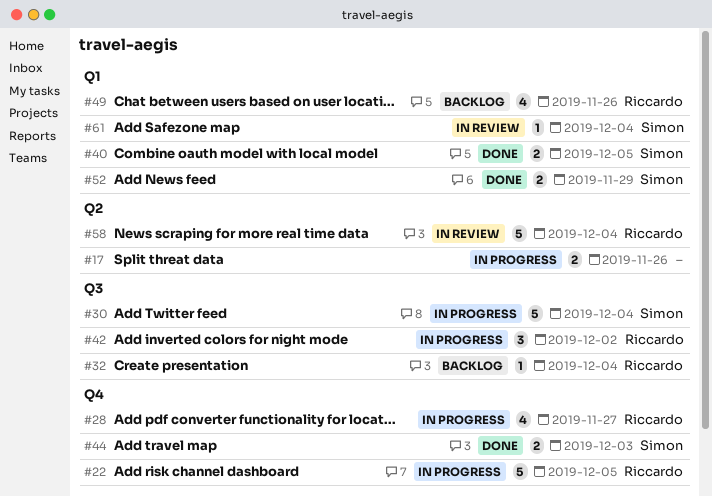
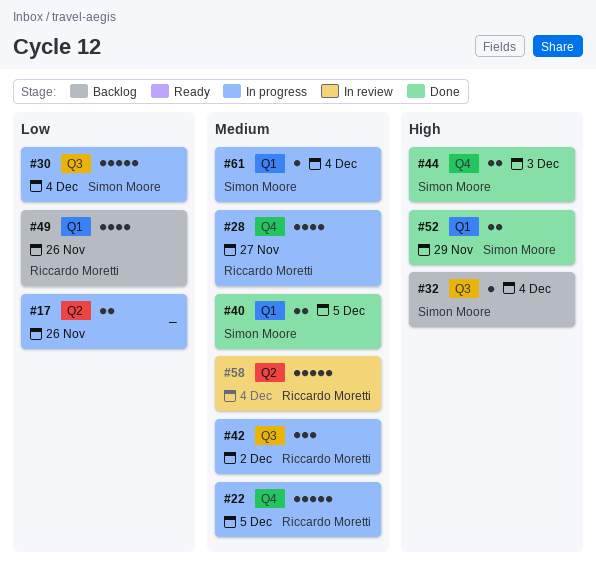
#32, owner: Riccardo Moretti -> Simon Moore
#61, status: In review -> In progress

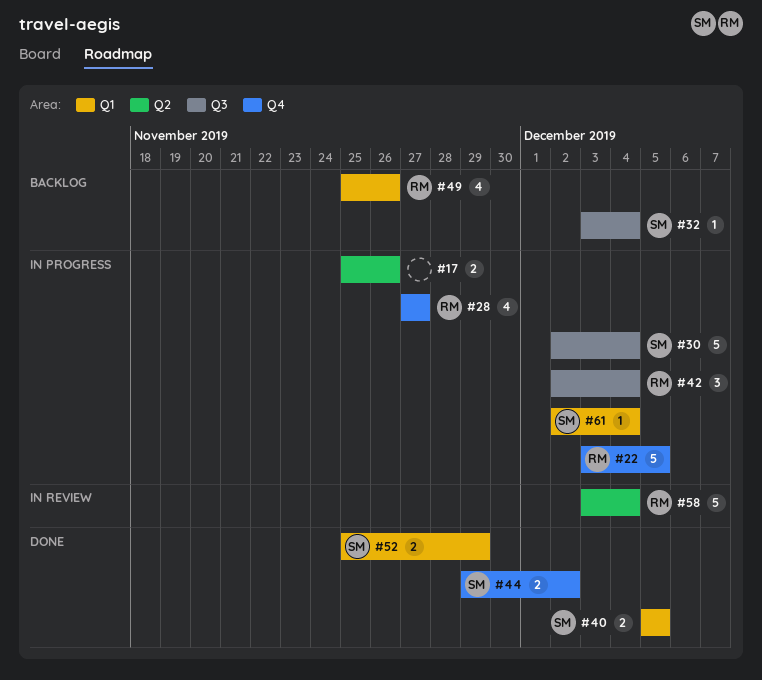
#42, due: Dec 2 -> Dec 4
#44, due: Dec 3 -> Dec 2

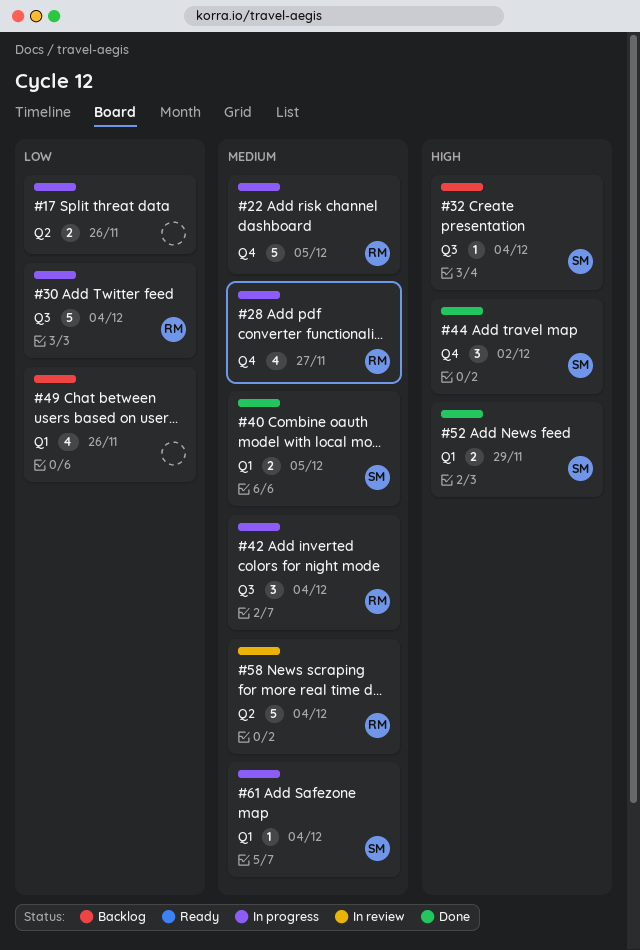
#30, owner: SM -> RM
#44, estimate: 2 -> 3
#49, owner: RM -> none

